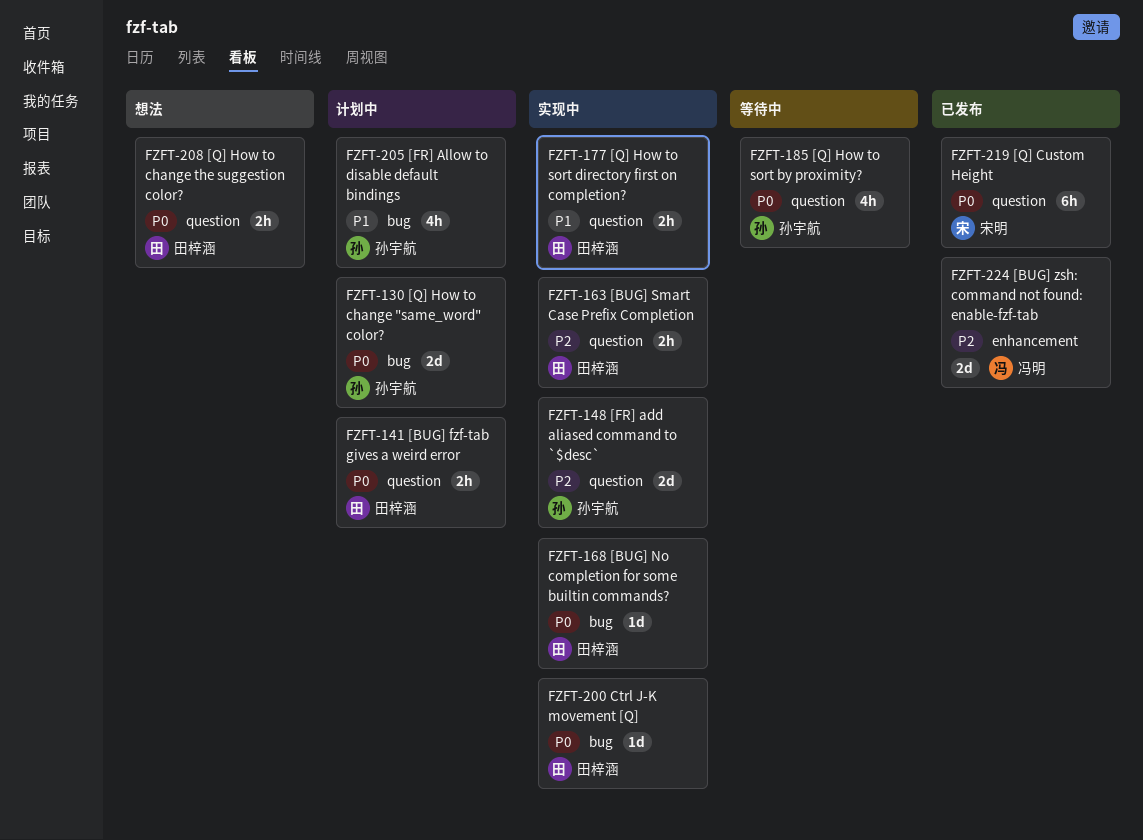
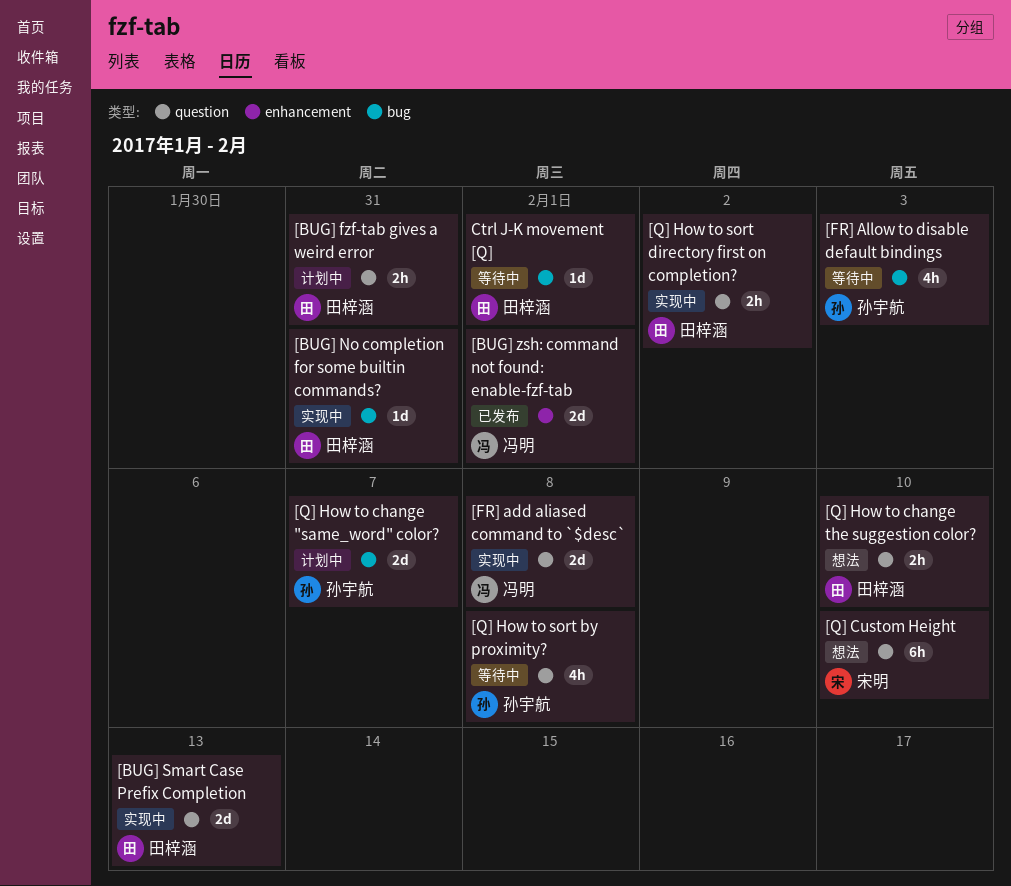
[BUG] Smart Case Prefix Completion, estimate: 2h -> 2d
[FR] add aliased command to `$desc`, owner: 孙宇航 -> 冯明
[FR] Allow to disable default bindings, status: 计划中 -> 等待中
[Q] Custom Height, status: 已发布 -> 想法
Ctrl J-K movement [Q], status: 实现中 -> 等待中

